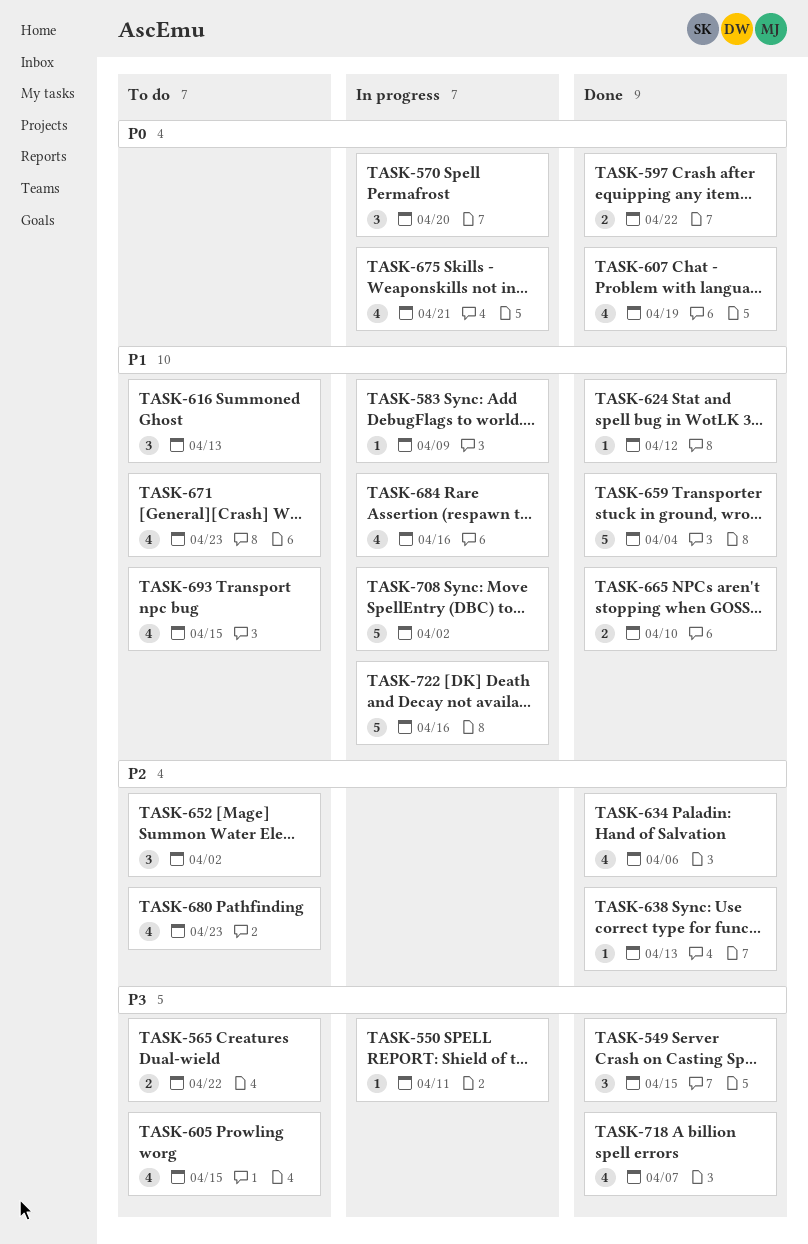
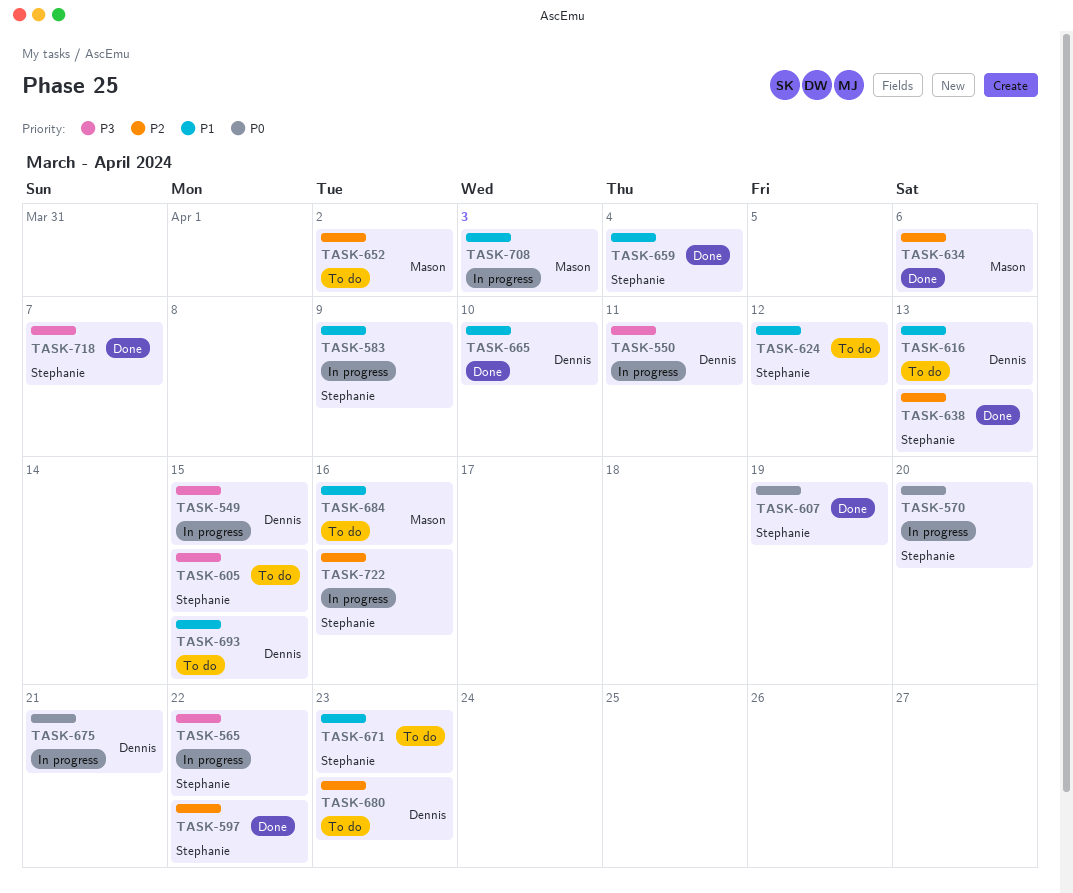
TASK-549, status: Done -> In progress
TASK-565, status: To do -> In progress
TASK-597, priority: P0 -> P2
TASK-624, status: Done -> To do
TASK-684, status: In progress -> To do
TASK-708, due: Apr 2 -> Apr 3
TASK-722, priority: P1 -> P2

